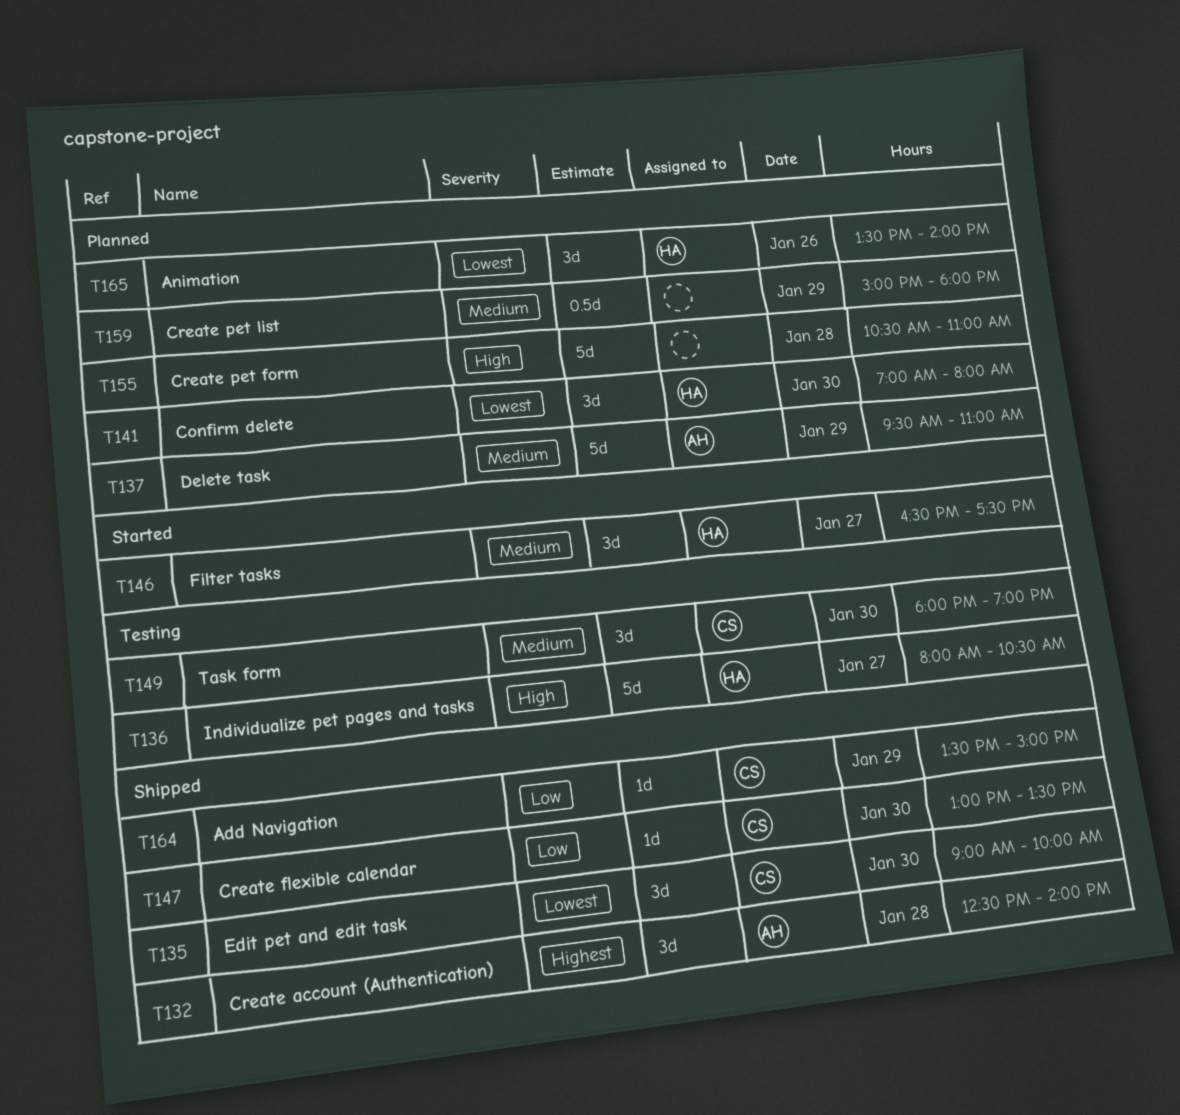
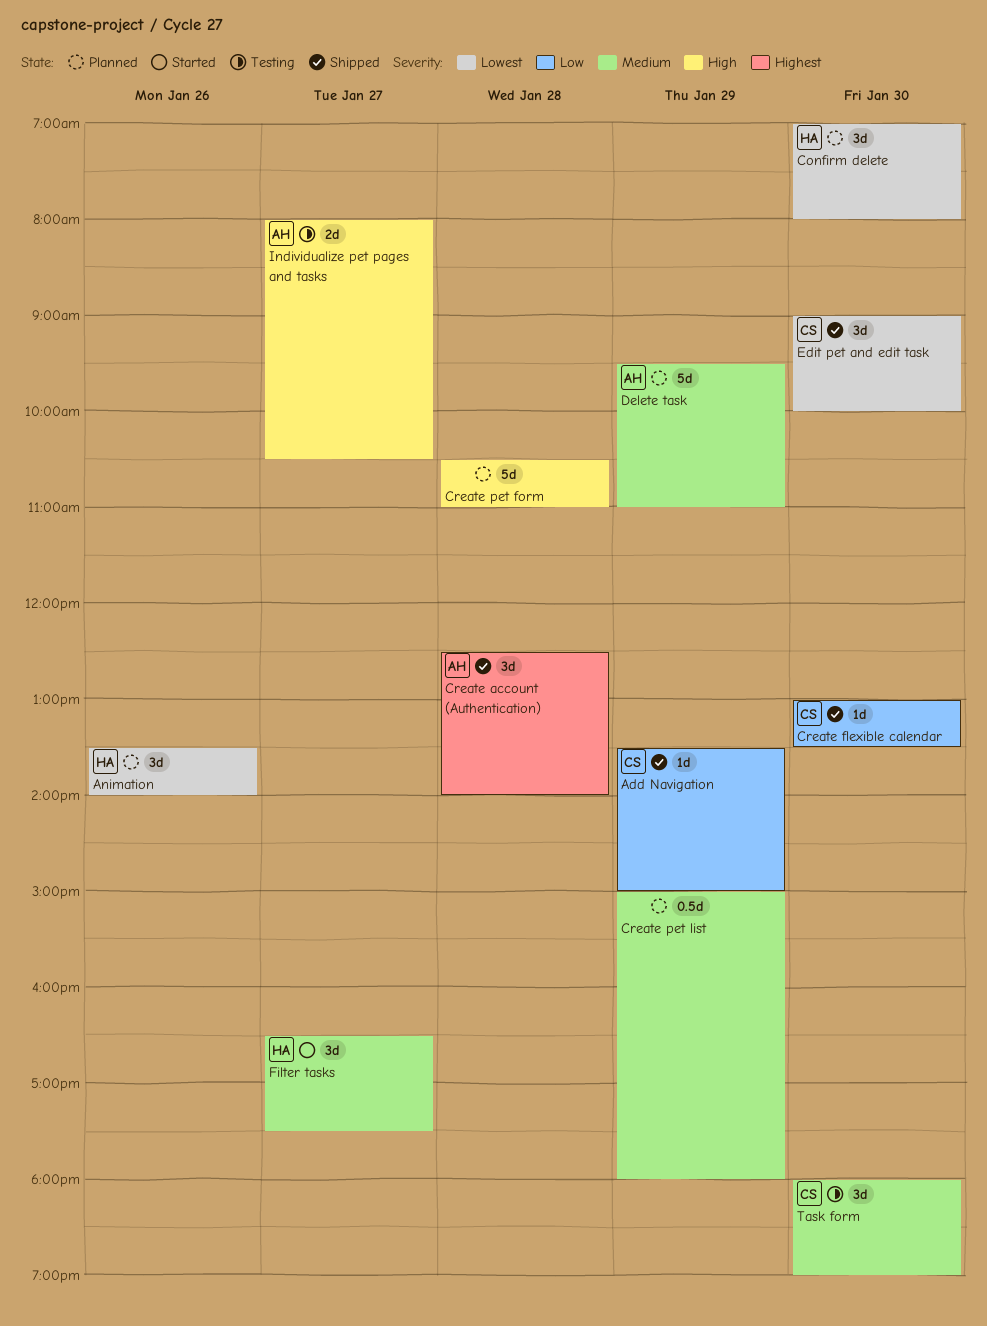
Individualize pet pages and tasks, owner: HA -> AH
Individualize pet pages and tasks, estimate: 5d -> 2d

